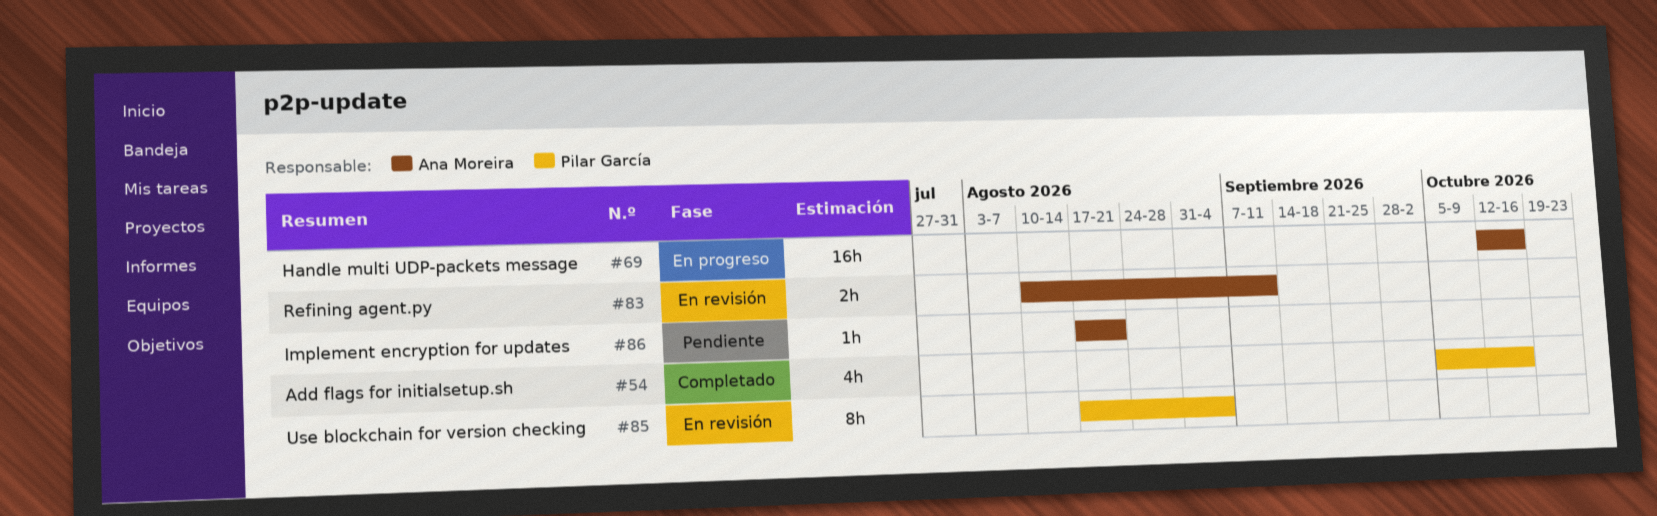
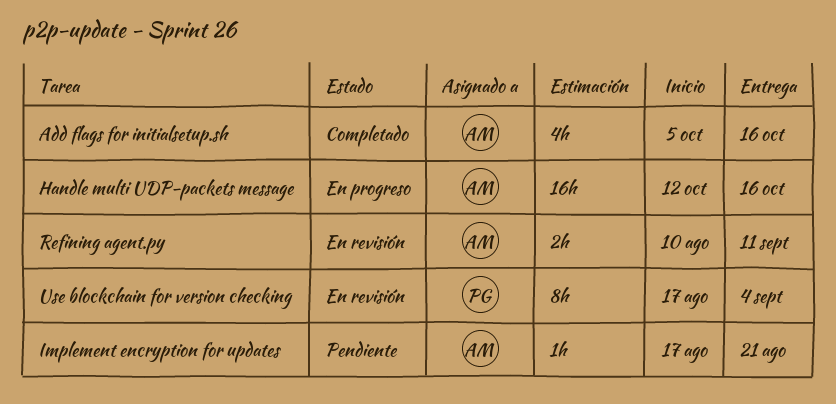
Add flags for initialsetup.sh, owner: Pilar García -> Ana Moreira

